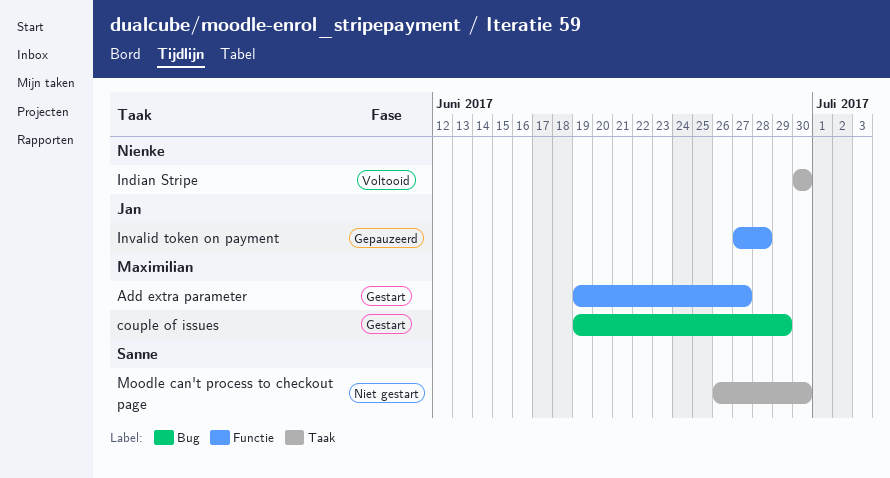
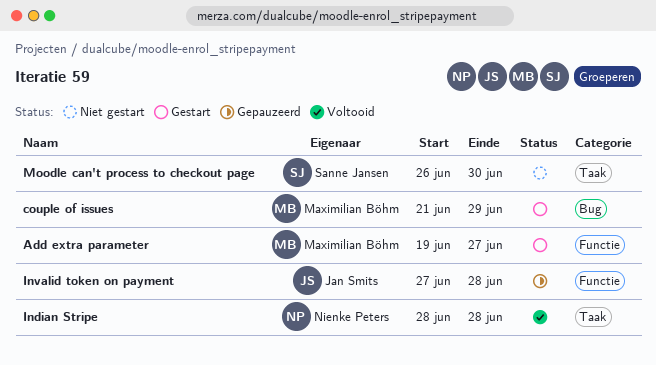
couple of issues, start: Jun 19 -> Jun 21
Indian Stripe, start: Jun 30 -> Jun 28
Indian Stripe, due: Jun 30 -> Jun 28

